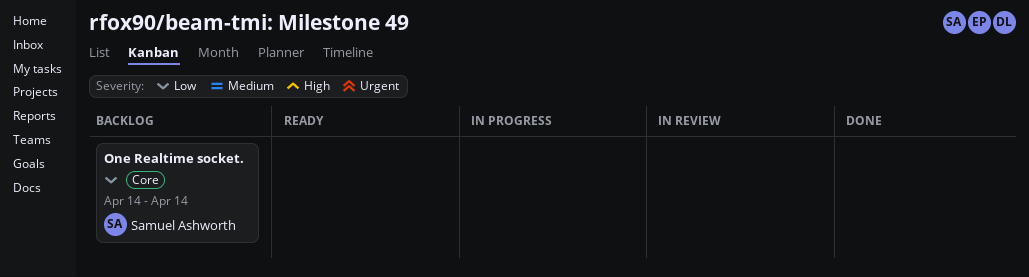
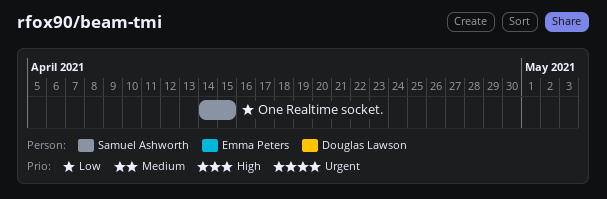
One Realtime socket., due: Apr 14 -> Apr 15

